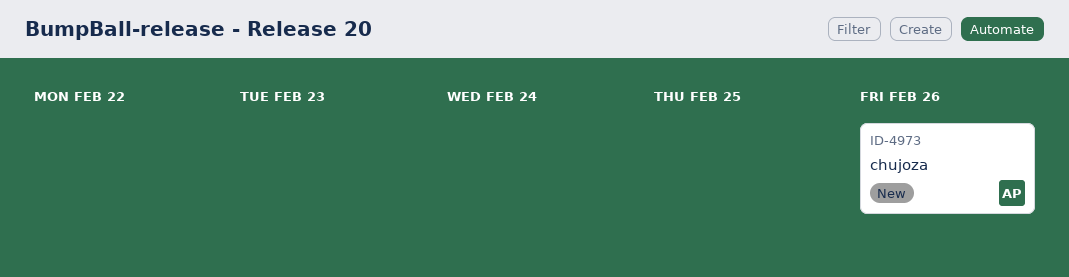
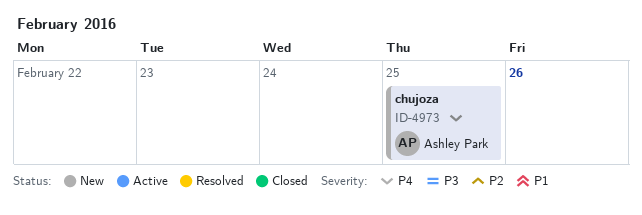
ID-4973, due: Feb 26 -> Feb 25

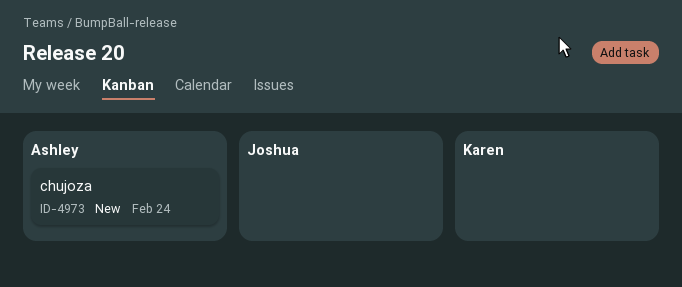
ID-4973, due: Feb 25 -> Feb 24

